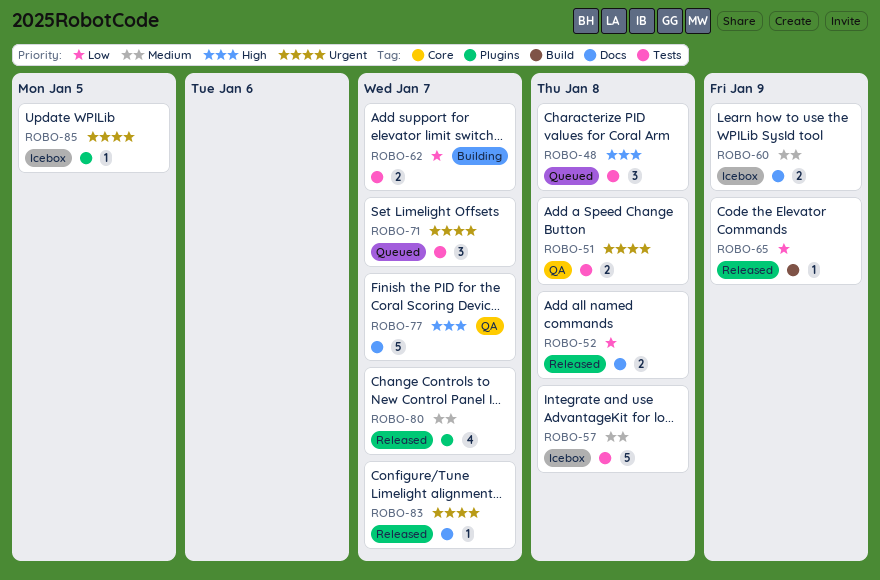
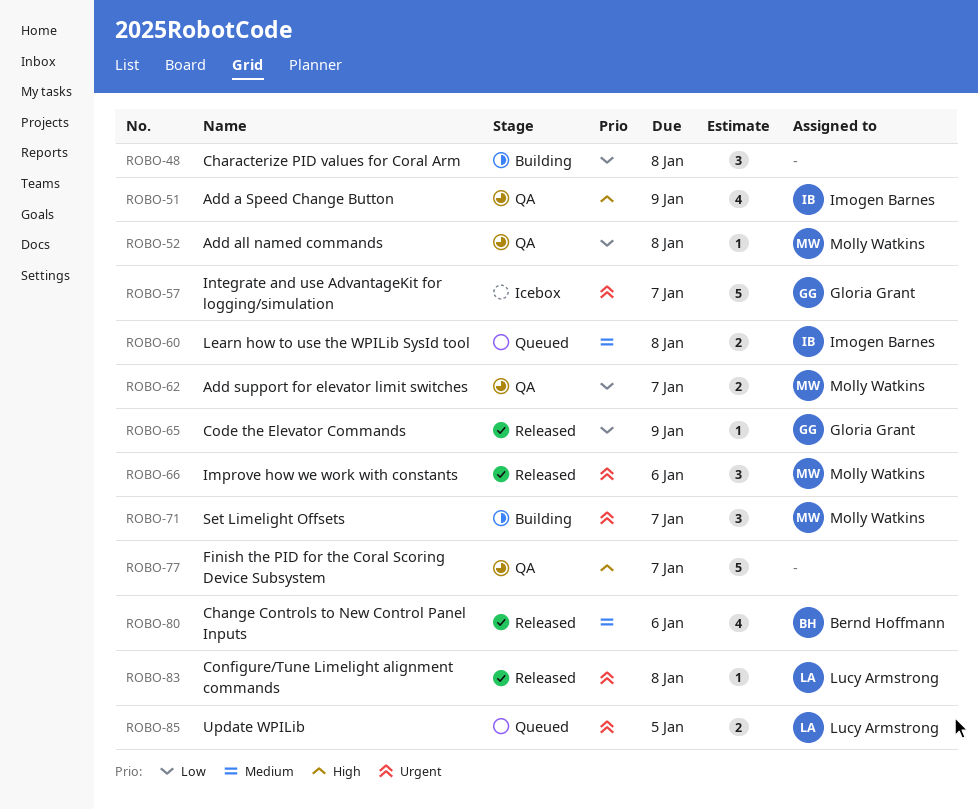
ROBO-48, status: Queued -> Building
ROBO-48, priority: High -> Low
ROBO-51, priority: Urgent -> High
ROBO-51, estimate: 2 -> 4
ROBO-51, due: Jan 8 -> Jan 9
ROBO-52, status: Released -> QA
ROBO-52, estimate: 2 -> 1
ROBO-57, priority: Medium -> Urgent
ROBO-57, due: Jan 8 -> Jan 7
ROBO-60, status: Icebox -> Queued
ROBO-60, due: Jan 9 -> Jan 8
ROBO-62, status: Building -> QA
ROBO-66: none -> present
ROBO-71, status: Queued -> Building
ROBO-80, due: Jan 7 -> Jan 6
ROBO-83, due: Jan 7 -> Jan 8
ROBO-85, status: Icebox -> Queued
ROBO-85, estimate: 1 -> 2

